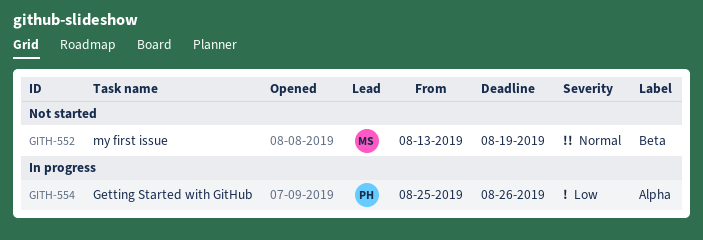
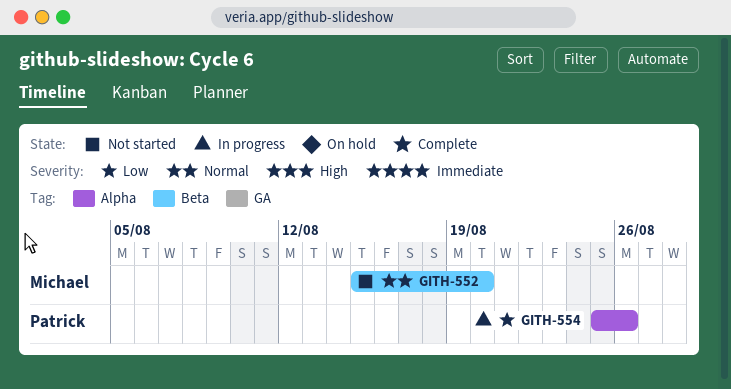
GITH-552, start: Aug 13 -> Aug 15
GITH-552, due: Aug 19 -> Aug 20

